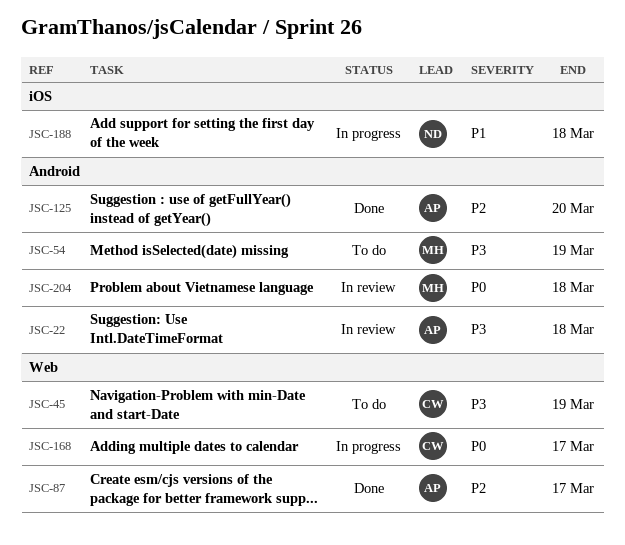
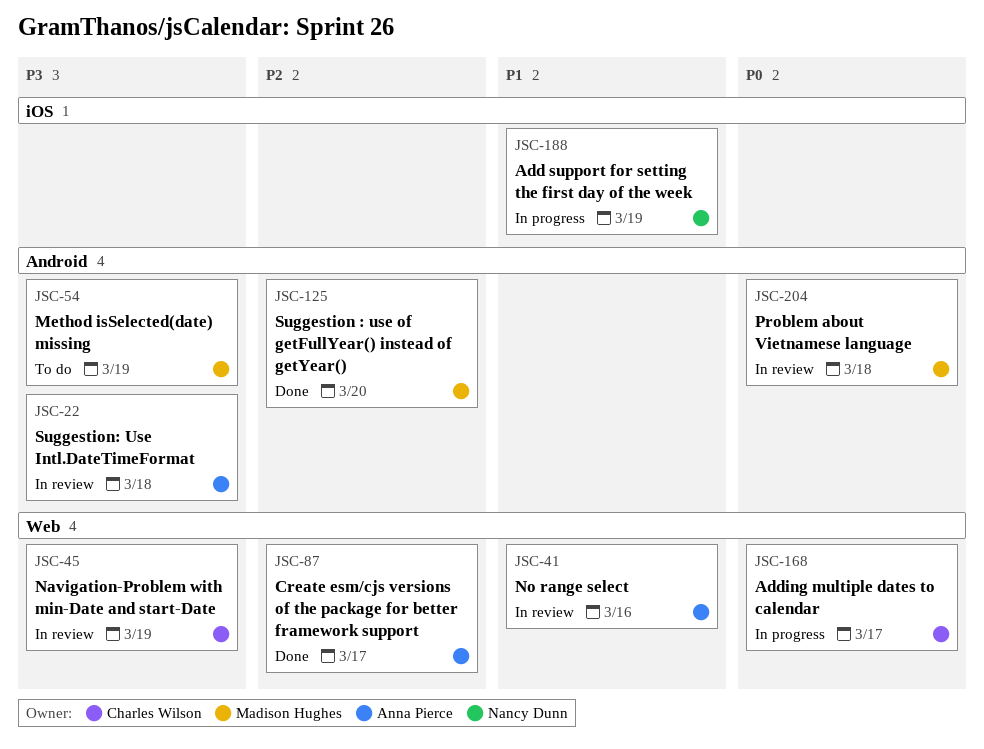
JSC-41: none -> present
JSC-45, status: To do -> In review
JSC-125, owner: Anna Pierce -> Madison Hughes
JSC-188, due: Mar 18 -> Mar 19

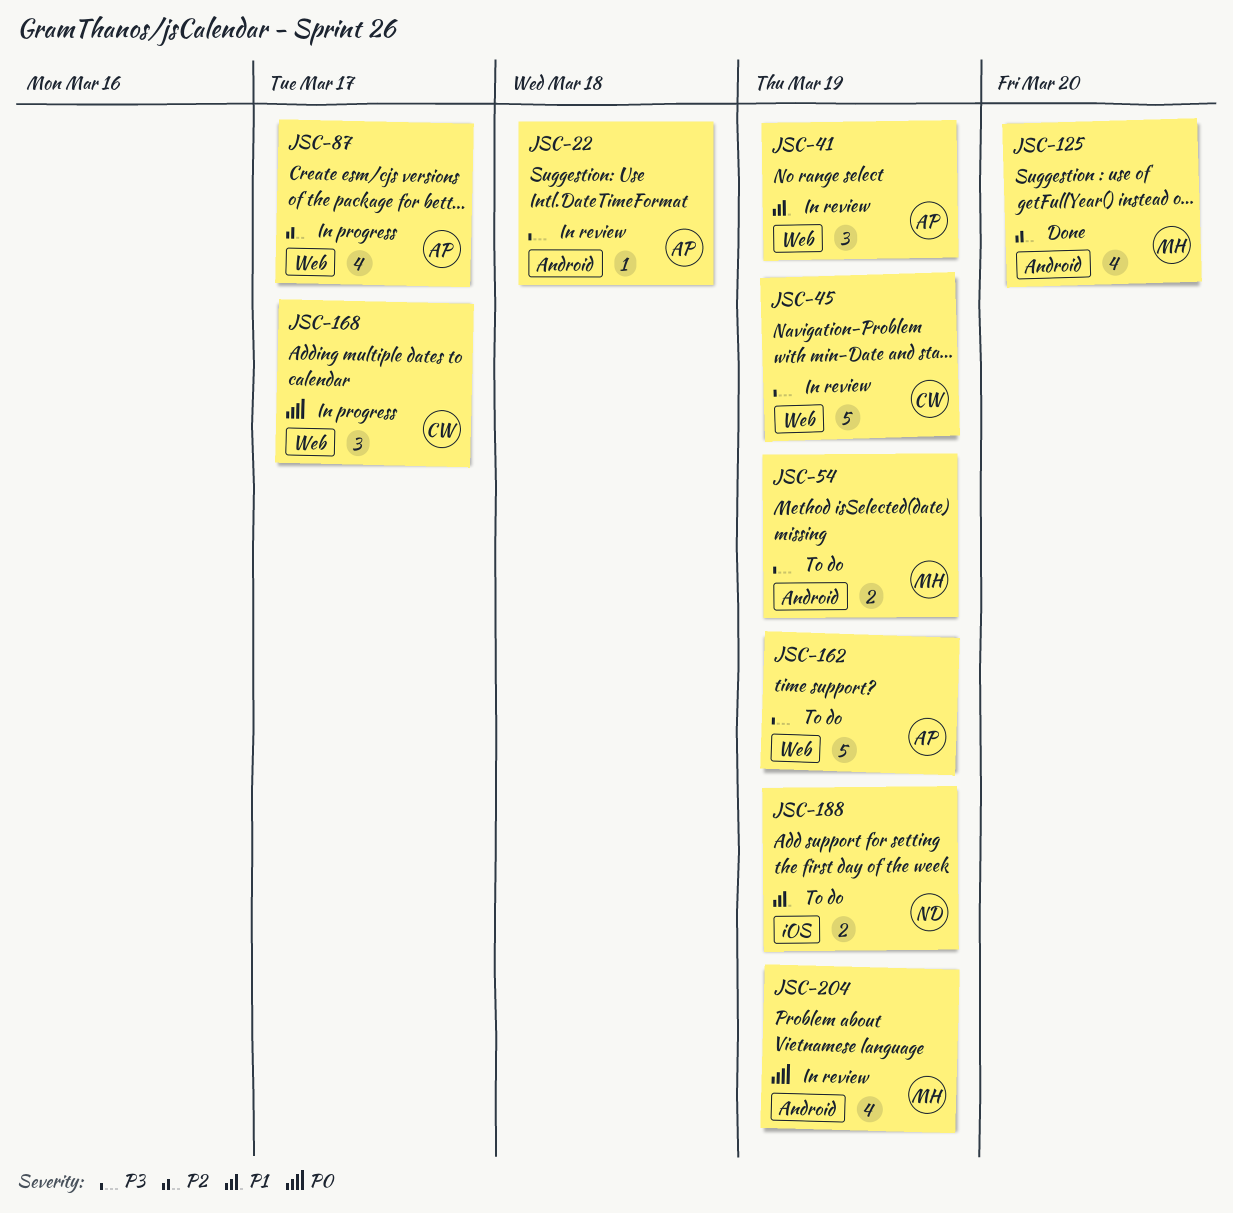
JSC-41, due: Mar 16 -> Mar 19
JSC-87, status: Done -> In progress
JSC-162: none -> present
JSC-188, status: In progress -> To do
JSC-204, due: Mar 18 -> Mar 19

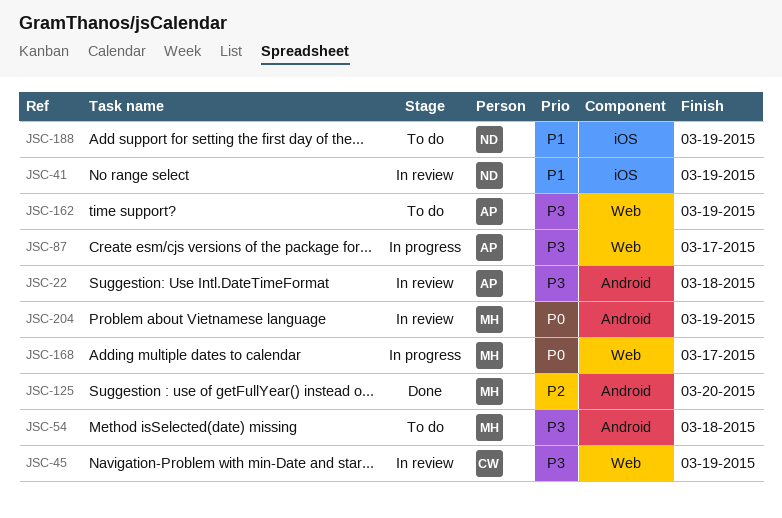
JSC-41, owner: AP -> ND
JSC-41, label: Web -> iOS
JSC-54, due: Mar 19 -> Mar 18
JSC-87, priority: P2 -> P3
JSC-168, owner: CW -> MH

